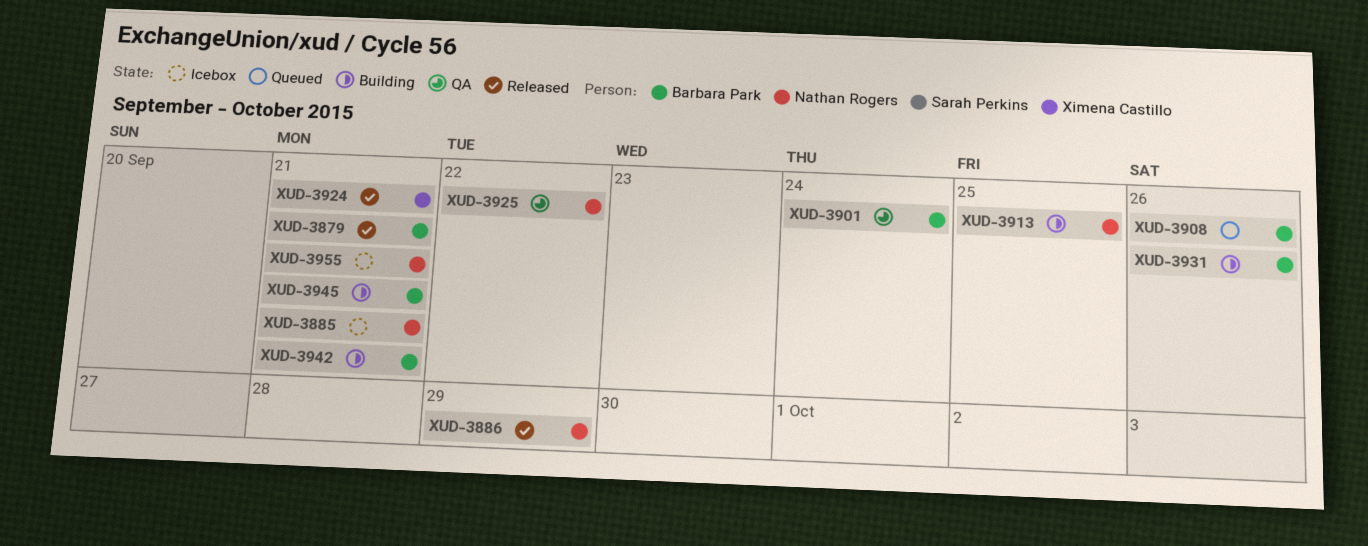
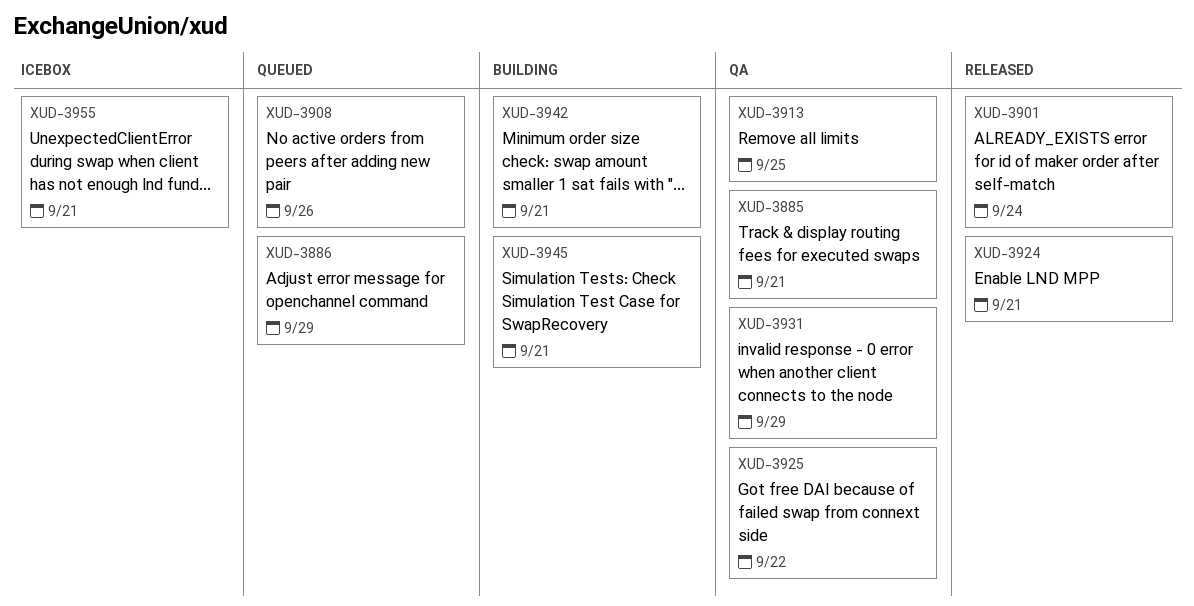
XUD-3879: present -> none
XUD-3885, status: Icebox -> QA
XUD-3886, status: Released -> Queued
XUD-3901, status: QA -> Released
XUD-3913, status: Building -> QA
XUD-3931, status: Building -> QA
XUD-3931, due: Sep 26 -> Sep 29

